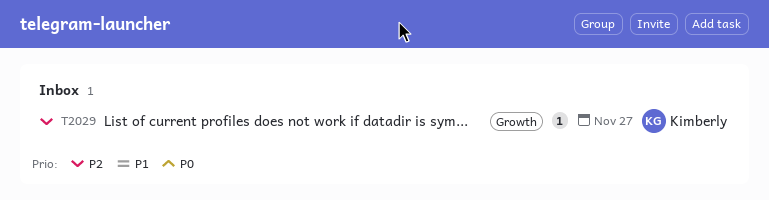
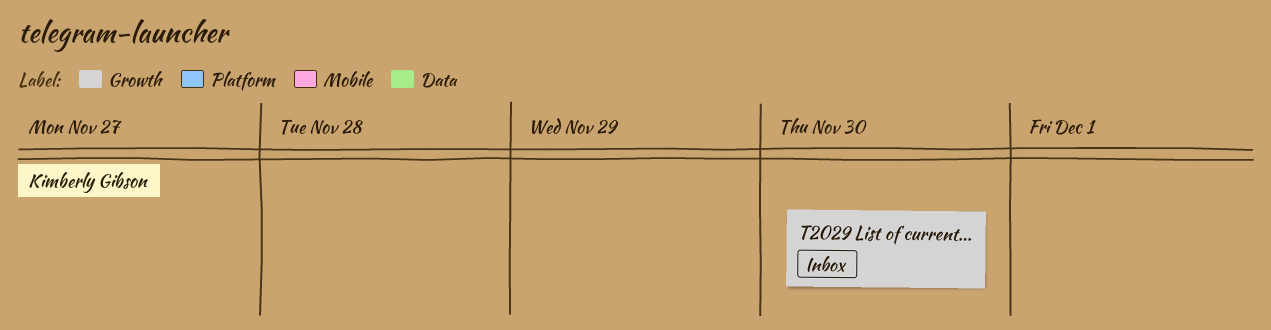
T2029, due: Nov 27 -> Nov 30

